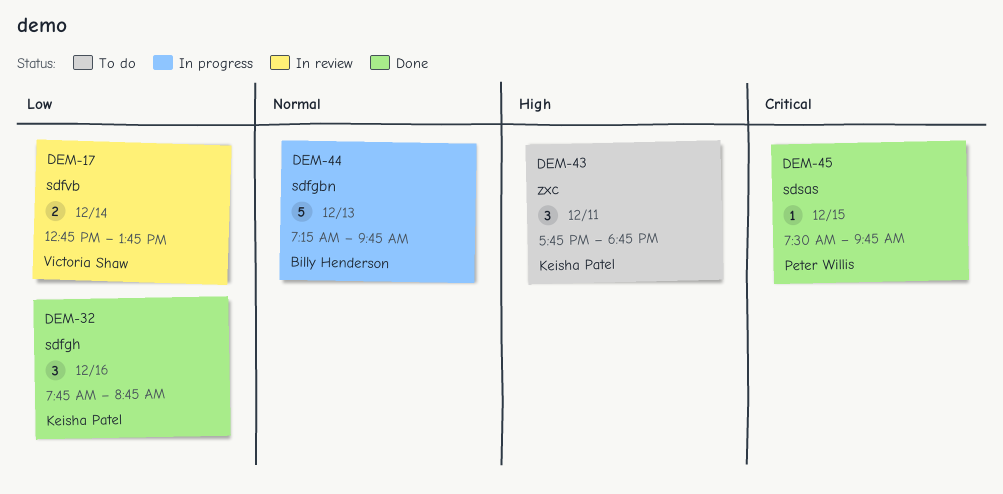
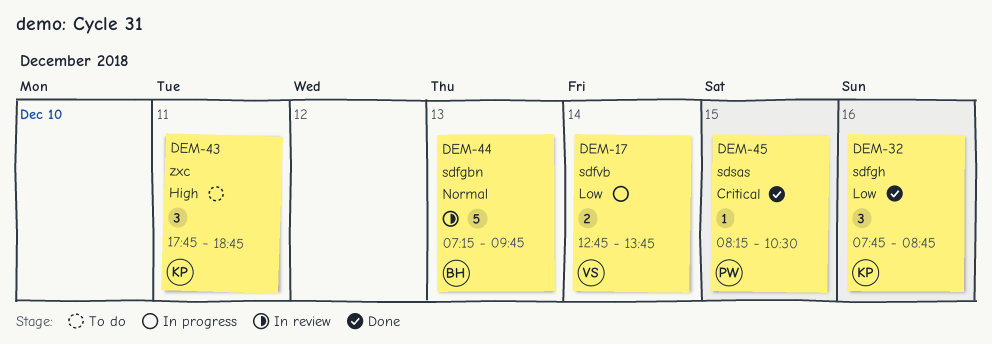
DEM-17, status: In review -> In progress
DEM-44, status: In progress -> In review
DEM-45, begins: 07:30 -> 08:15
DEM-45, ends: 09:45 -> 10:30

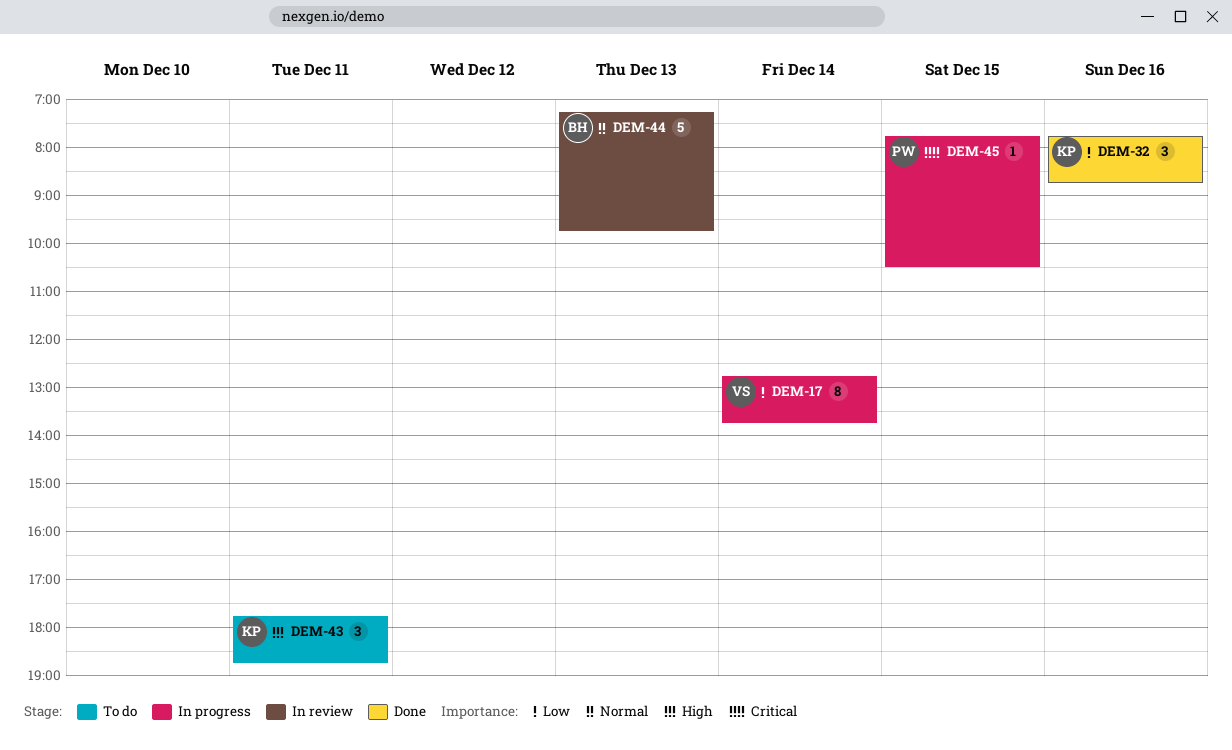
DEM-17, estimate: 2 -> 8
DEM-45, status: Done -> In progress
DEM-45, begins: 08:15 -> 07:45

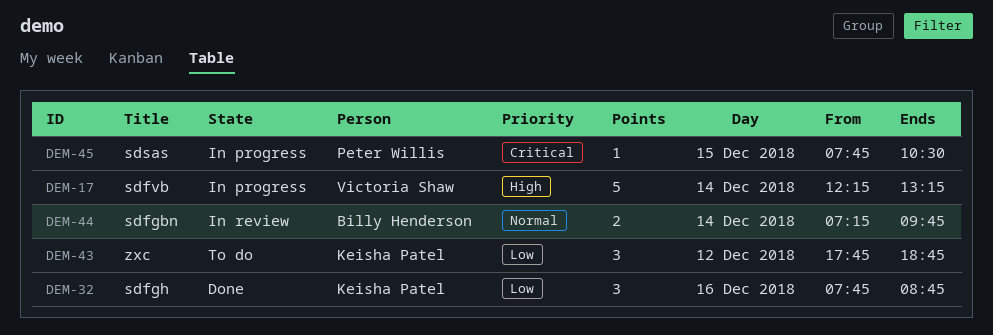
DEM-17, priority: Low -> High
DEM-17, estimate: 8 -> 5
DEM-17, begins: 12:45 -> 12:15
DEM-17, ends: 13:45 -> 13:15
DEM-43, priority: High -> Low
DEM-43, day: Dec 11 -> Dec 12
DEM-44, estimate: 5 -> 2
DEM-44, day: Dec 13 -> Dec 14

